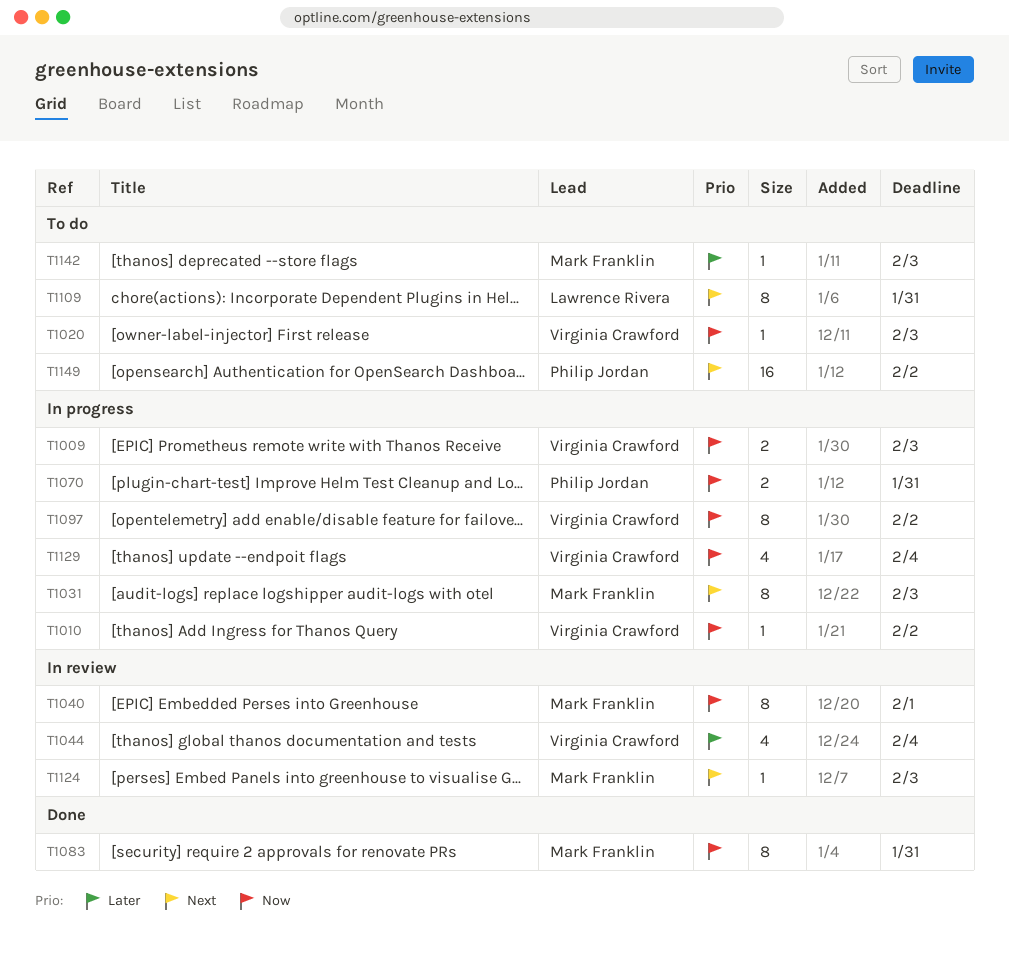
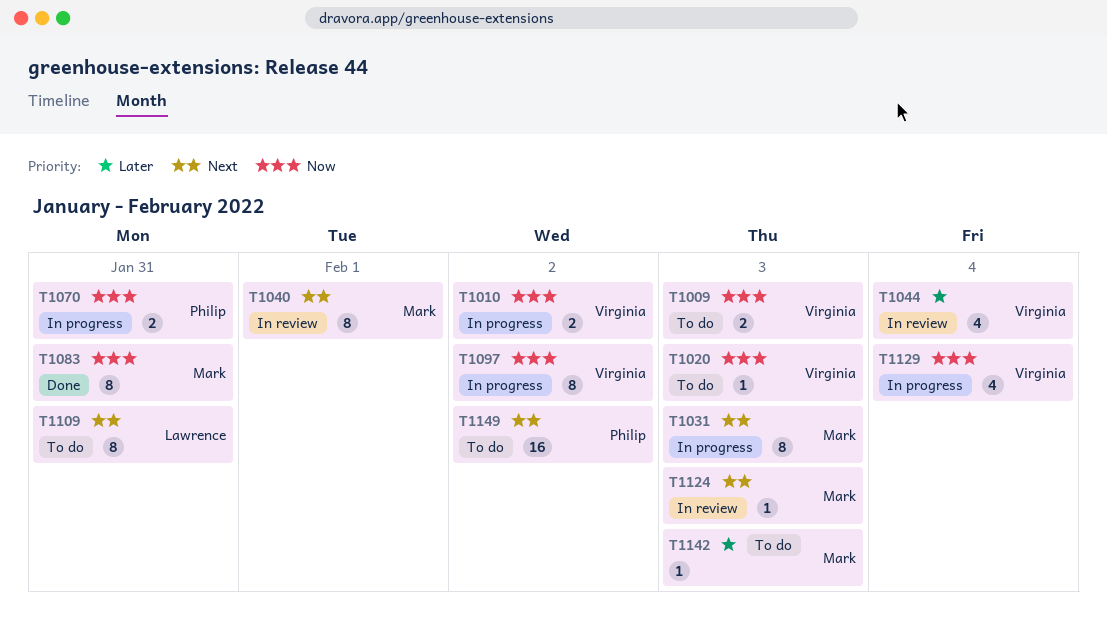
T1009, status: In progress -> To do
T1010, estimate: 1 -> 2
T1040, priority: Now -> Next

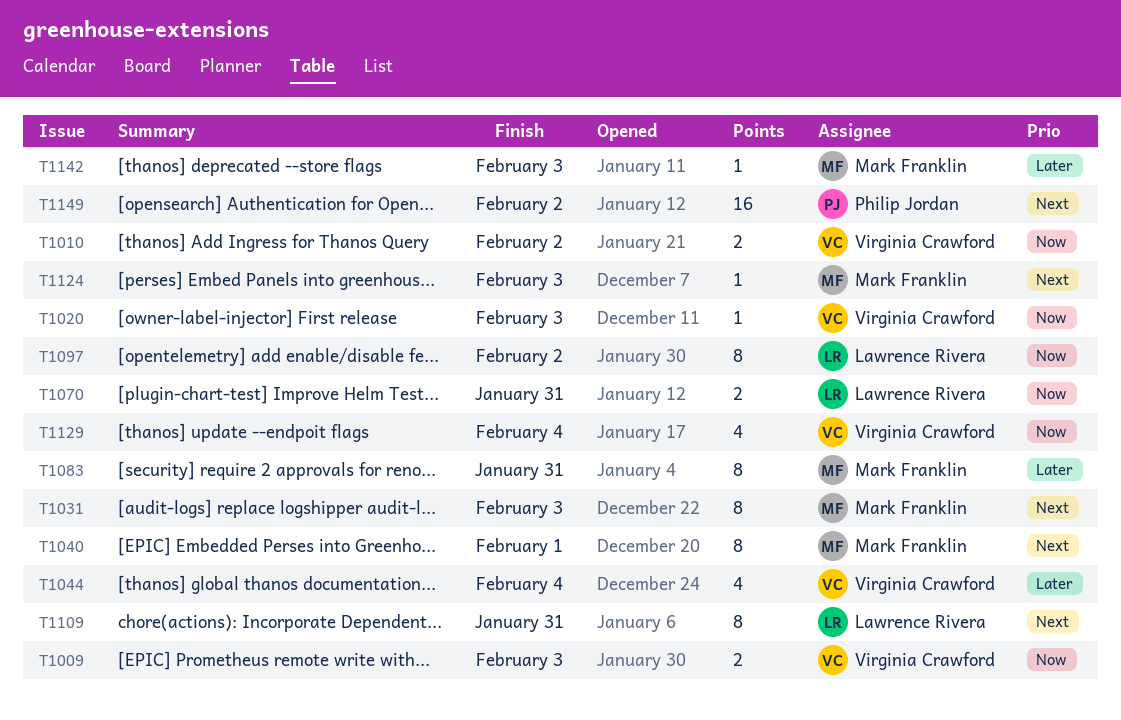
T1070, owner: Philip Jordan -> Lawrence Rivera
T1083, priority: Now -> Later
T1097, owner: Virginia Crawford -> Lawrence Rivera

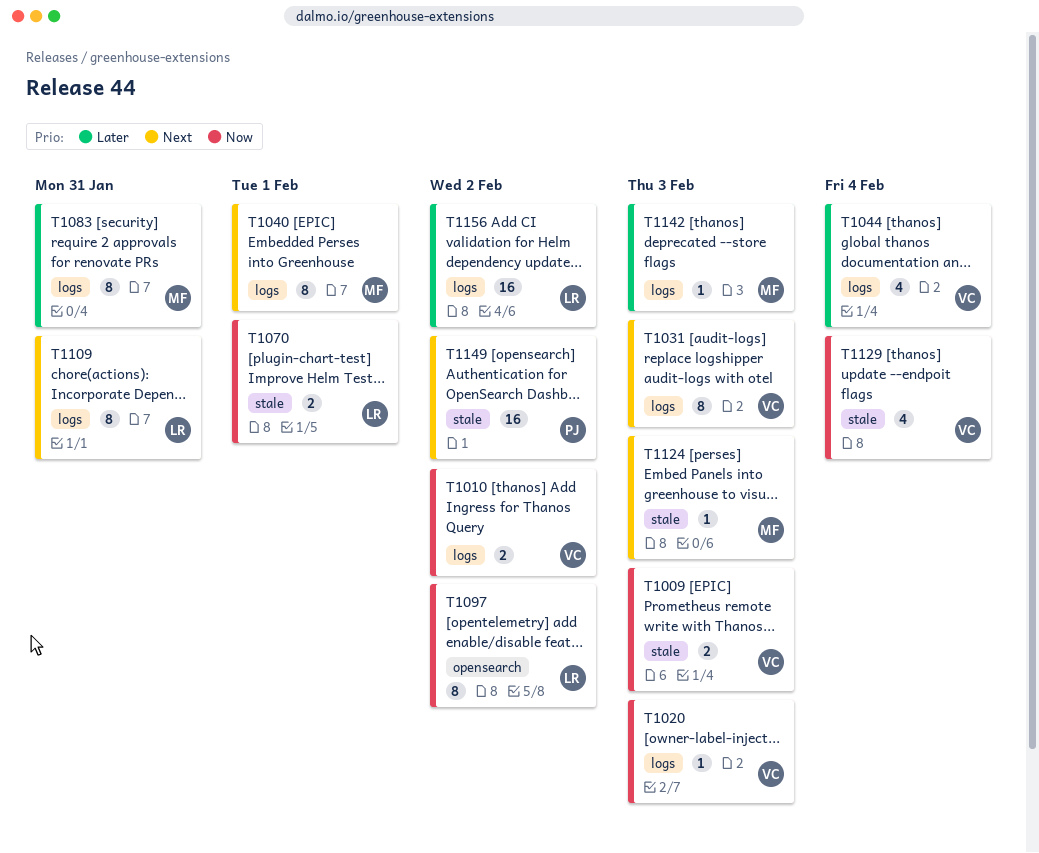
T1031, owner: Mark Franklin -> Virginia Crawford
T1070, due: Jan 31 -> Feb 1
T1156: none -> present

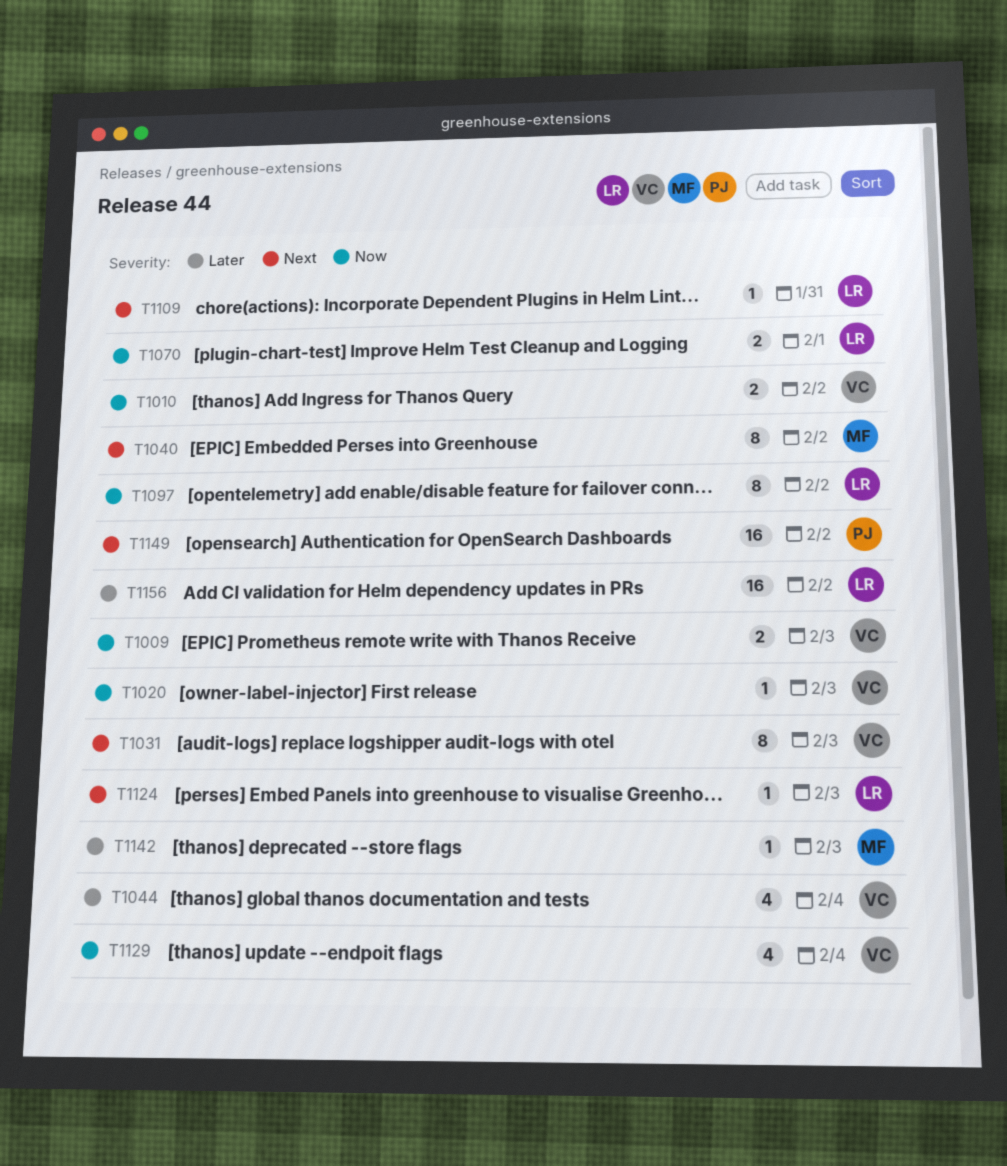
T1040, due: Feb 1 -> Feb 2
T1083: present -> none
T1109, estimate: 8 -> 1
T1124, owner: MF -> LR

